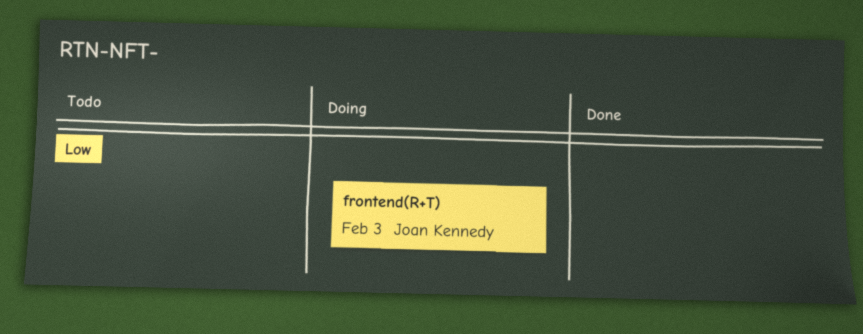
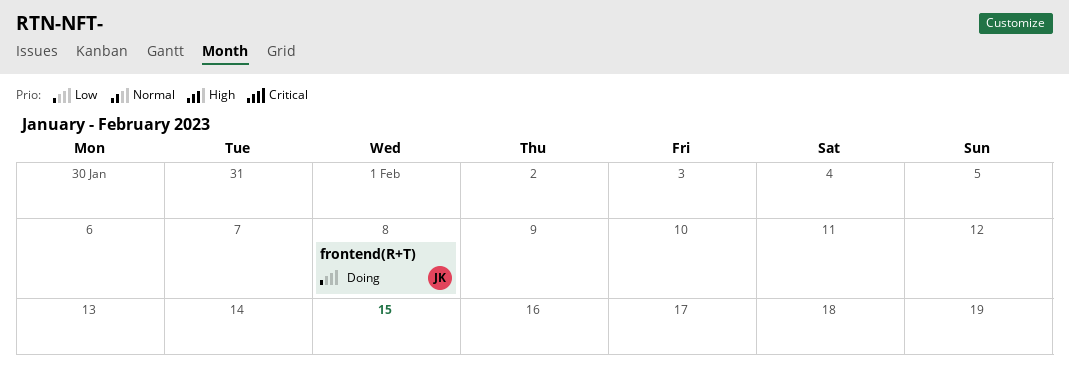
frontend(R+T), due: Feb 3 -> Feb 8

